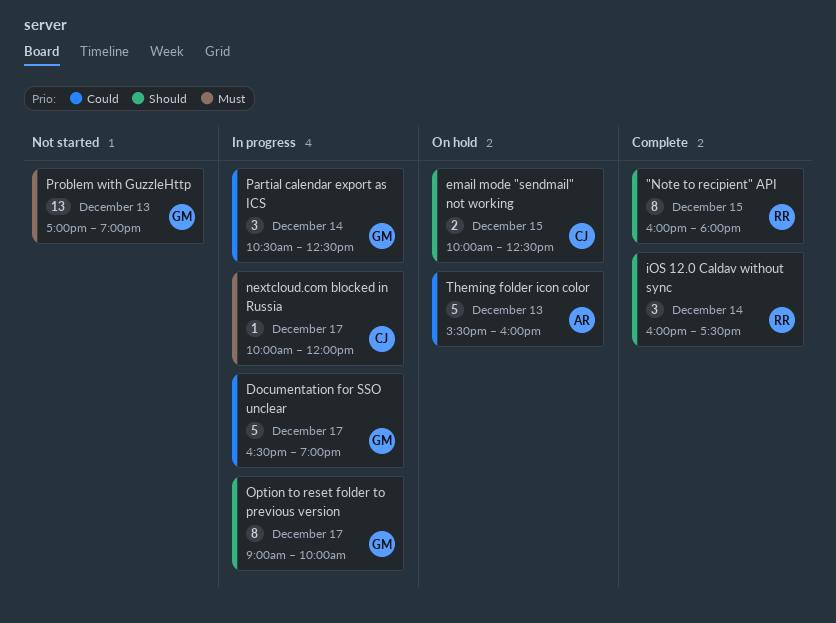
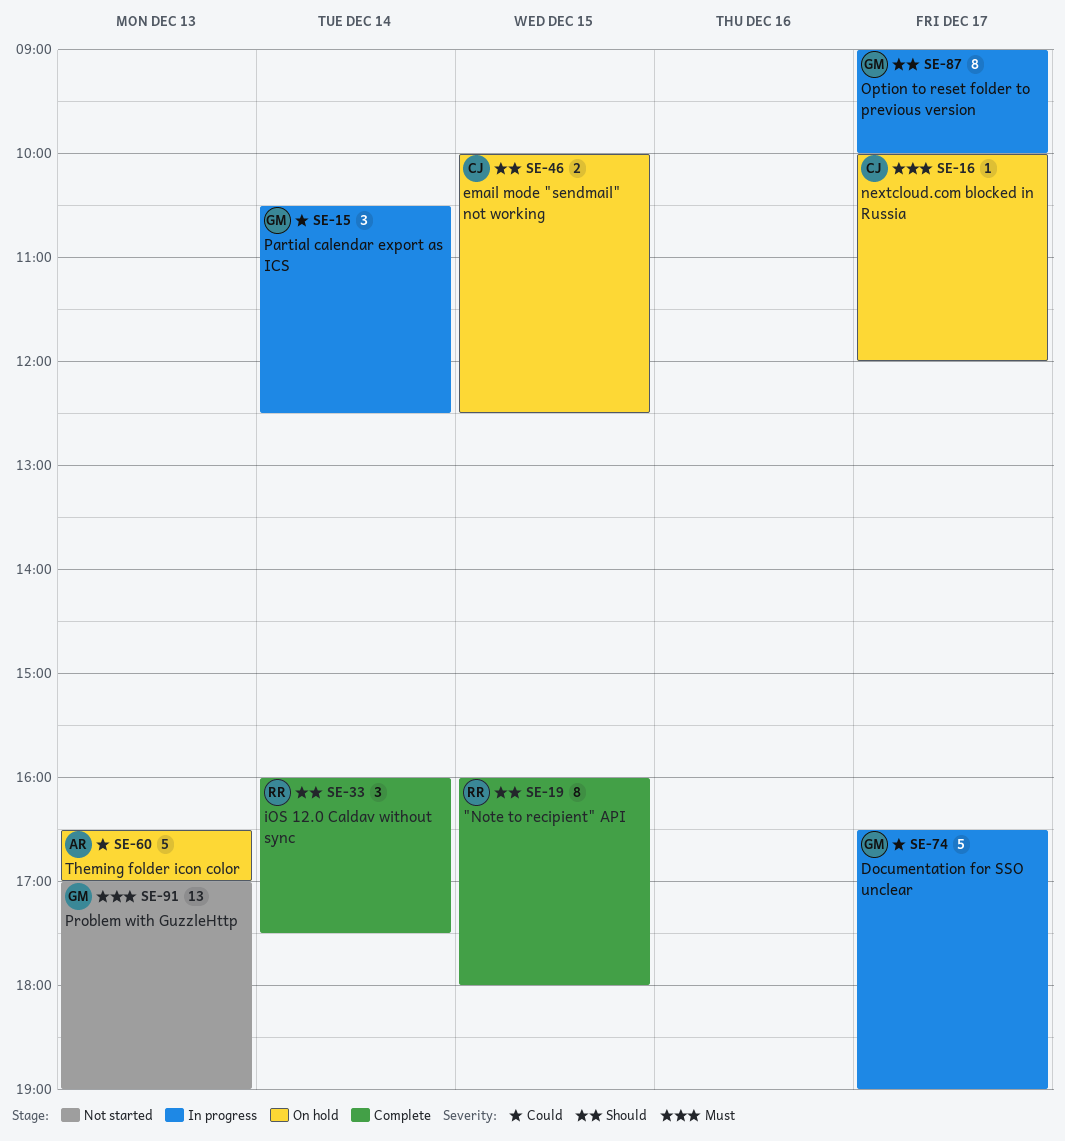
nextcloud.com blocked in Russia, status: In progress -> On hold
Theming folder icon color, begins: 15:30 -> 16:30
Theming folder icon color, ends: 16:00 -> 17:00

